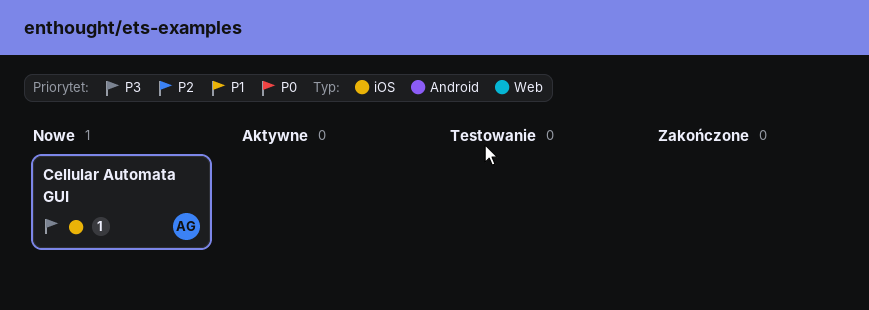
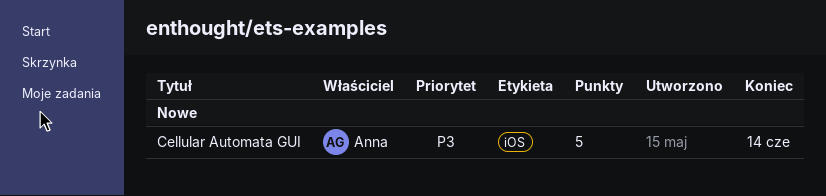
Cellular Automata GUI, estimate: 1 -> 5

